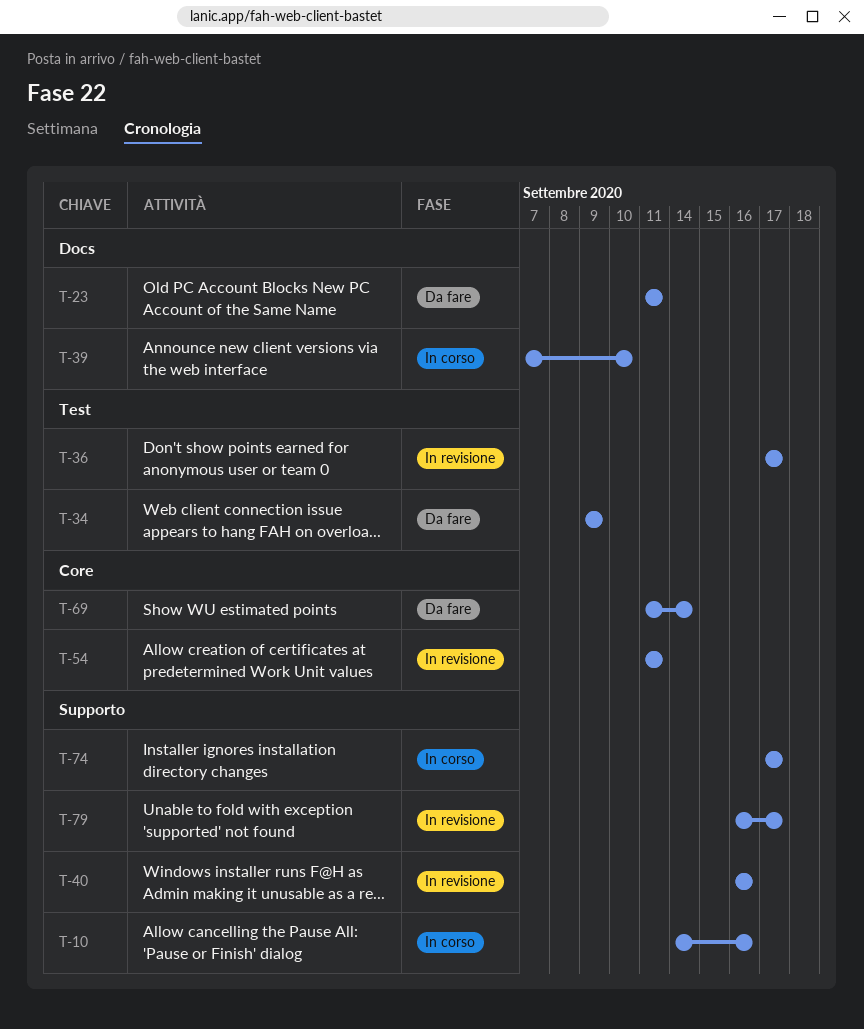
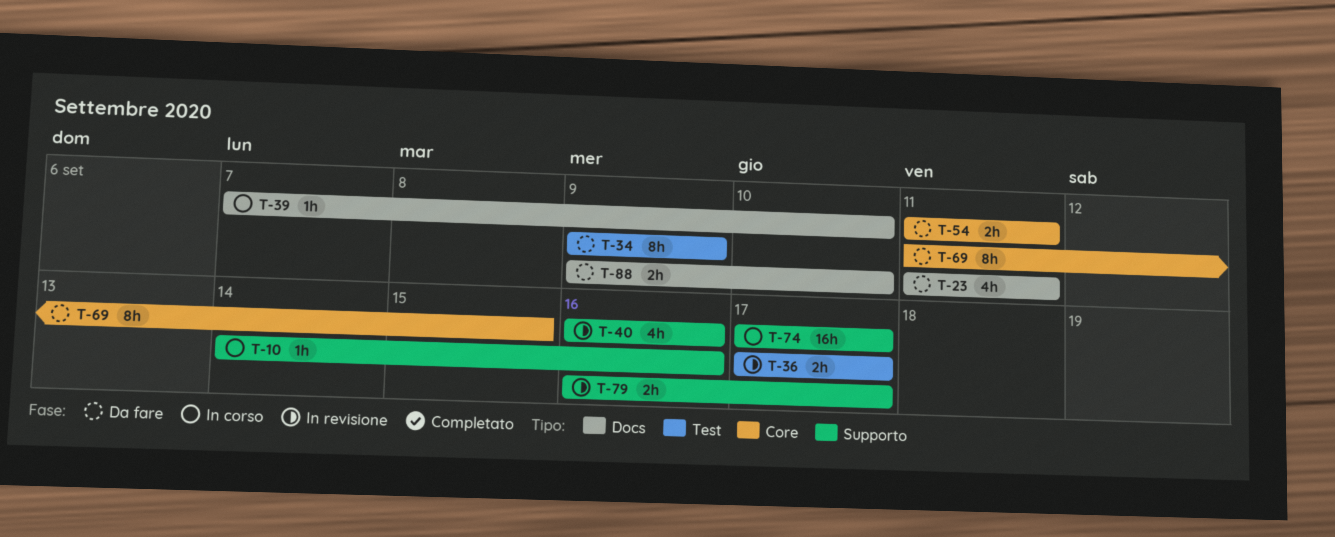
T-54, status: In revisione -> Da fare
T-69, due: Sep 14 -> Sep 15
T-88: none -> present

